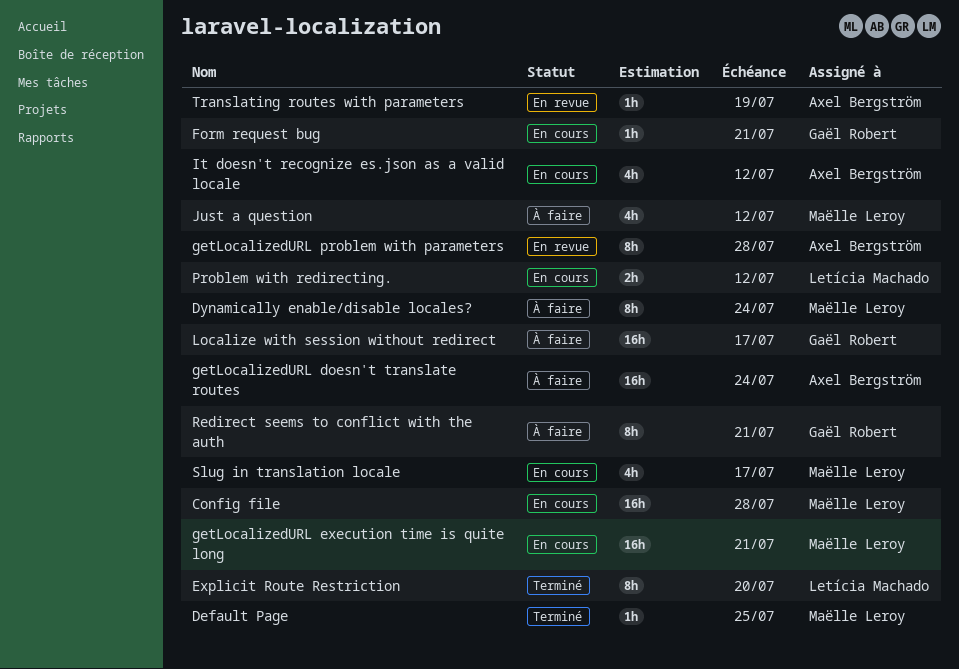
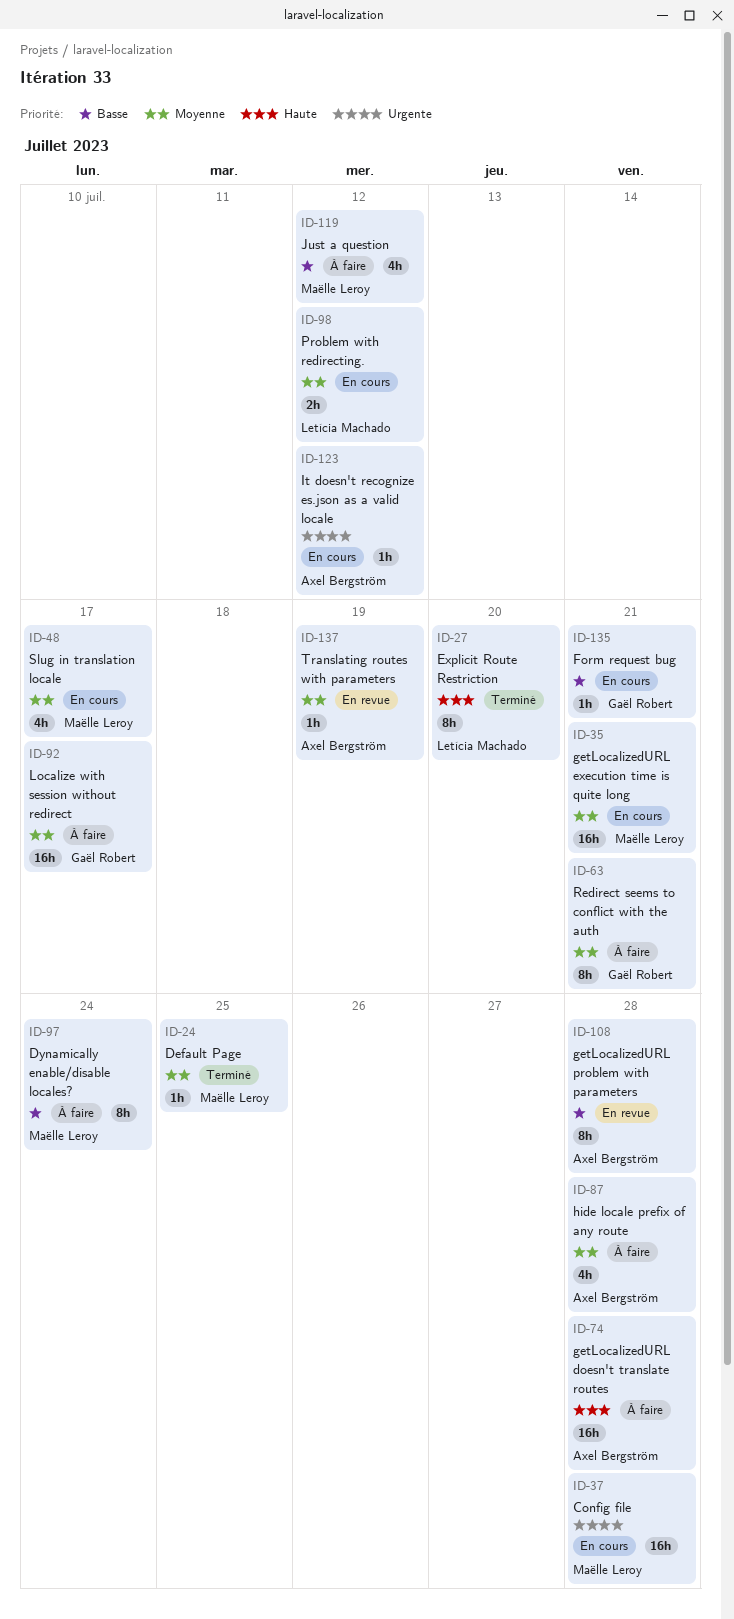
getLocalizedURL doesn't translate routes, due: Jul 24 -> Jul 28
hide locale prefix of any route: none -> present
It doesn't recognize es.json as a valid locale, estimate: 4h -> 1h

